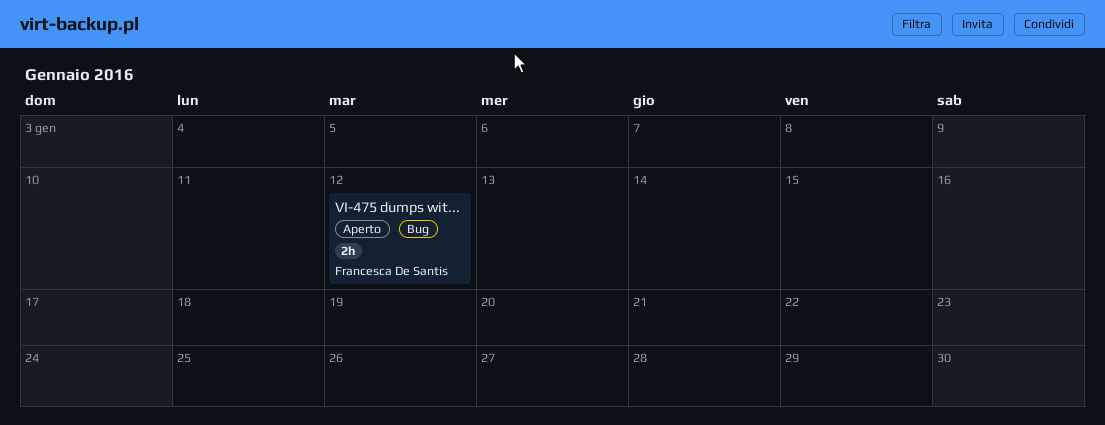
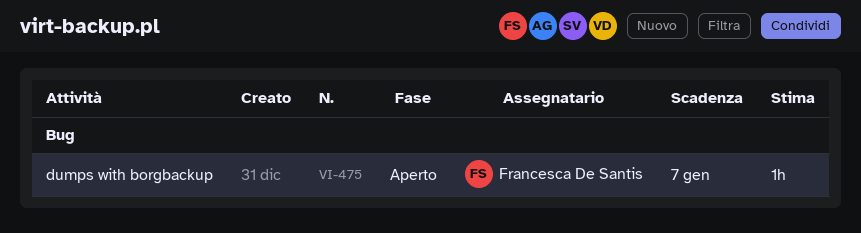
VI-475, estimate: 2h -> 1h
VI-475, due: Jan 12 -> Jan 7

